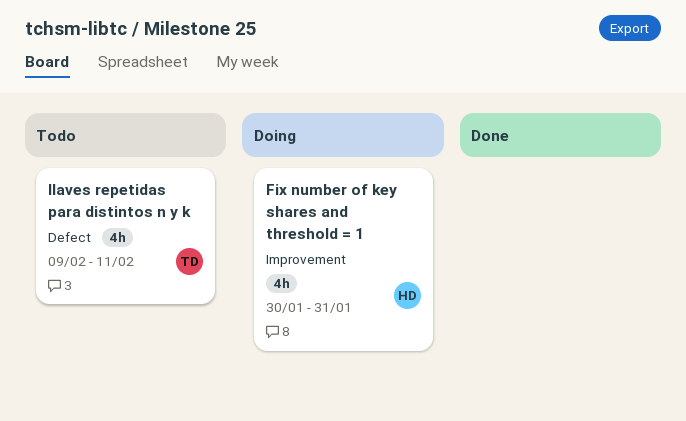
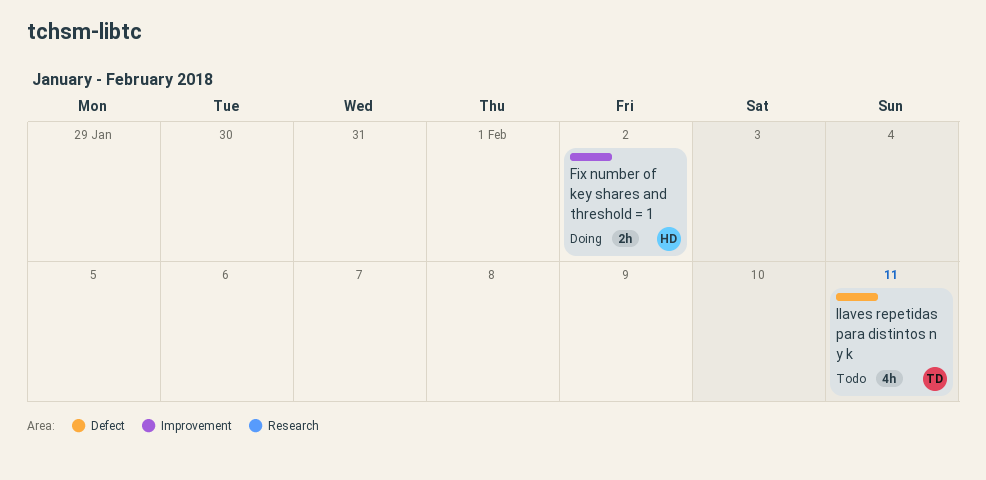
Fix number of key shares and threshold = 1, estimate: 4h -> 2h
Fix number of key shares and threshold = 1, due: Jan 31 -> Feb 2

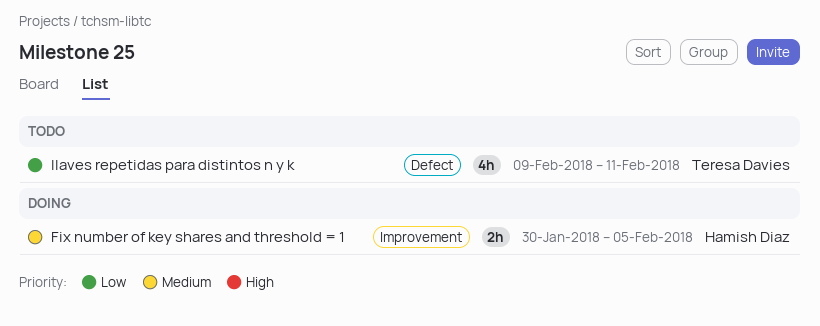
Fix number of key shares and threshold = 1, due: Feb 2 -> Feb 5

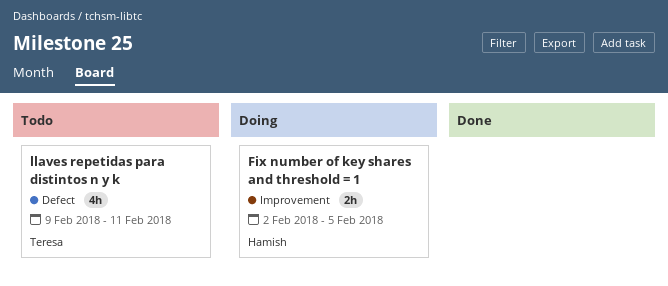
Fix number of key shares and threshold = 1, start: Jan 30 -> Feb 2

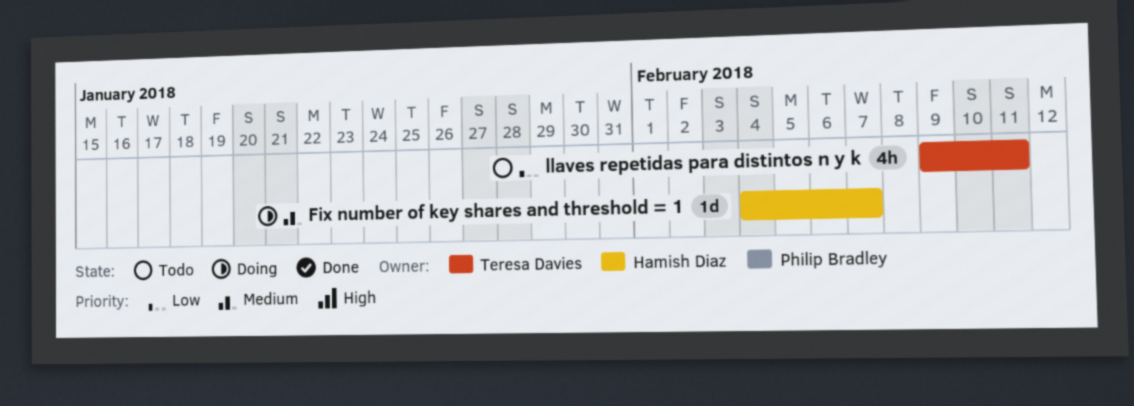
Fix number of key shares and threshold = 1, estimate: 2h -> 1d
Fix number of key shares and threshold = 1, start: Feb 2 -> Feb 4
Fix number of key shares and threshold = 1, due: Feb 5 -> Feb 7

